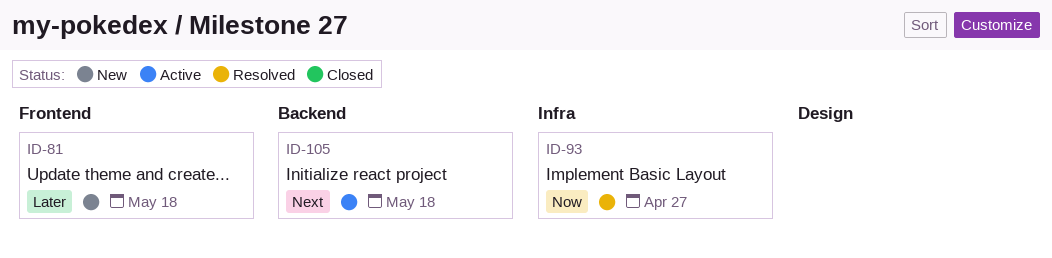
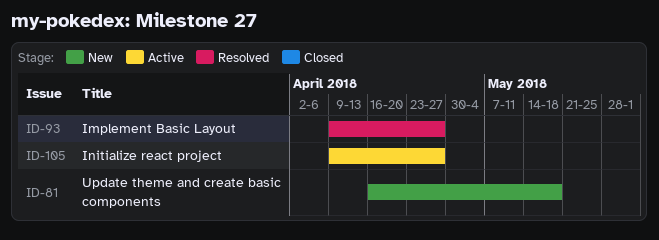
ID-105, due: May 18 -> Apr 27

